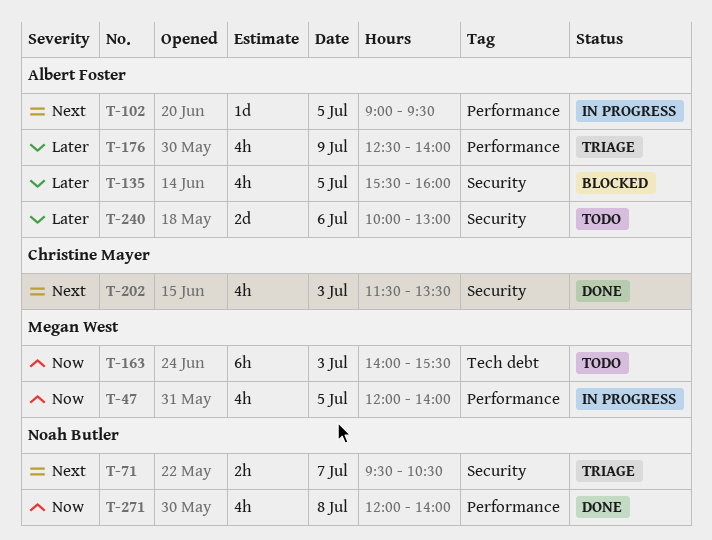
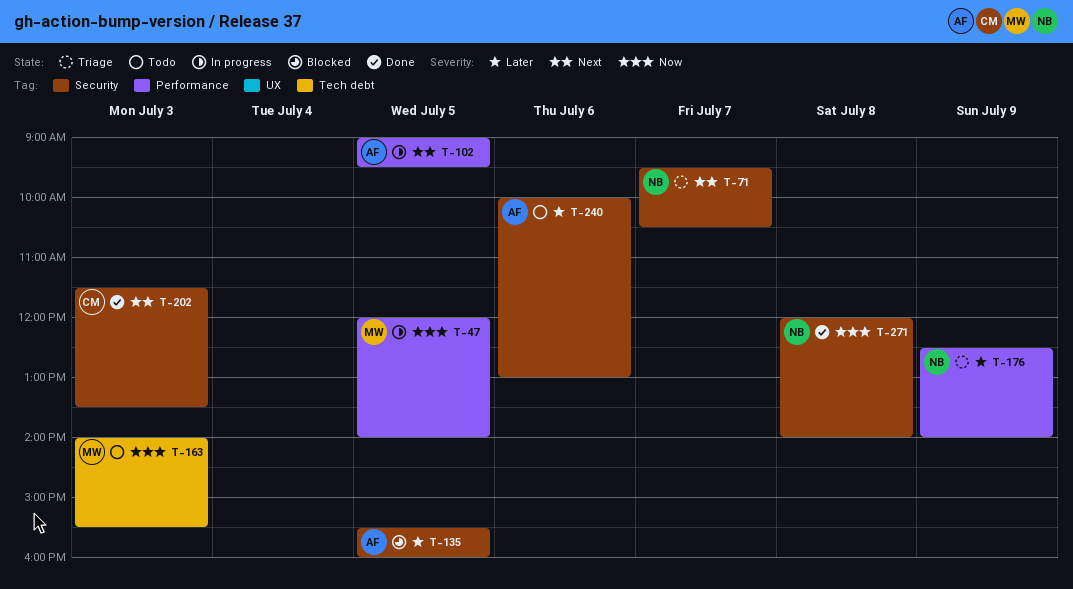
T-176, owner: Albert Foster -> Noah Butler
T-271, label: Performance -> Security

